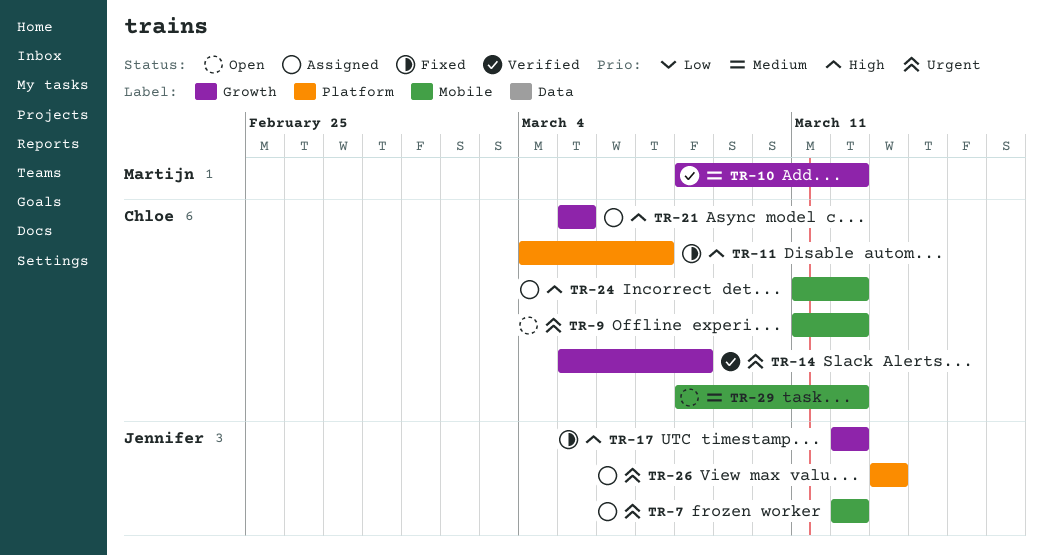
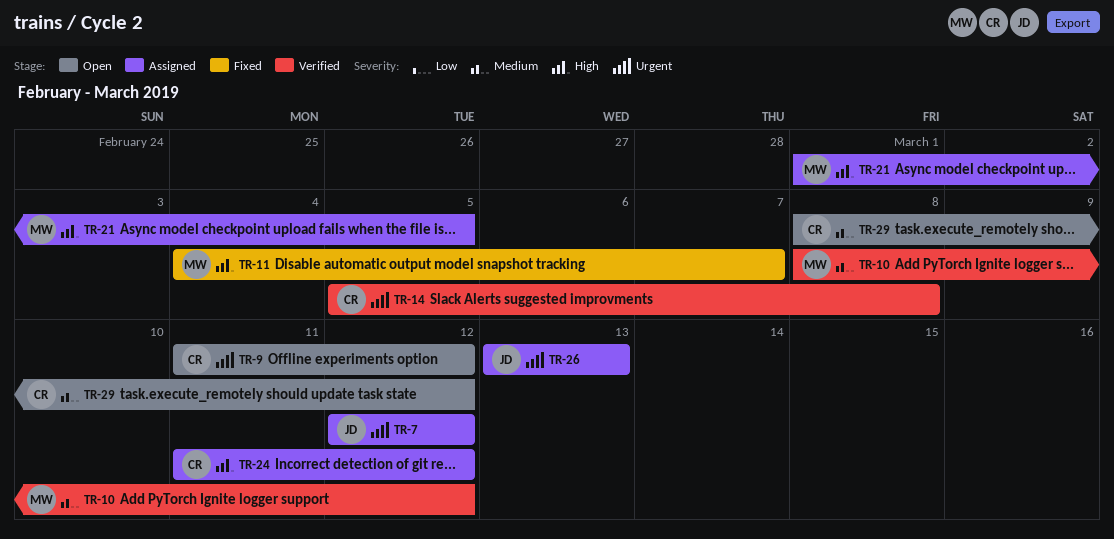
TR-11, owner: Chloe -> Martijn
TR-17: present -> none
TR-21, owner: Chloe -> Martijn
TR-21, start: Mar 5 -> Mar 1

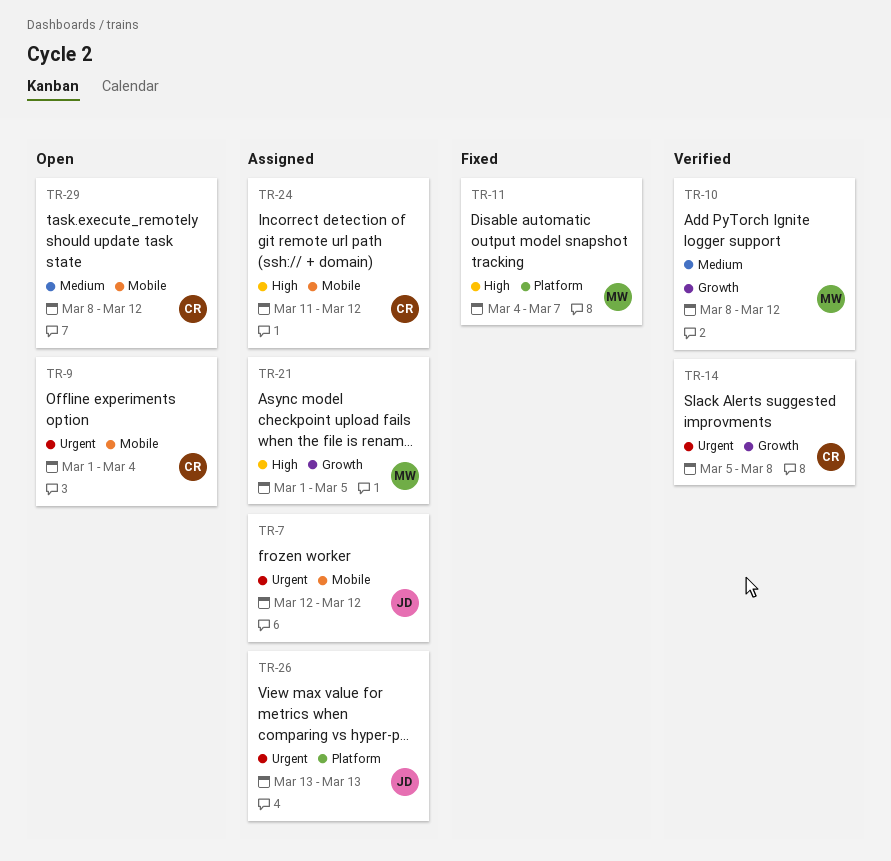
TR-9, start: Mar 11 -> Mar 1
TR-9, due: Mar 12 -> Mar 4

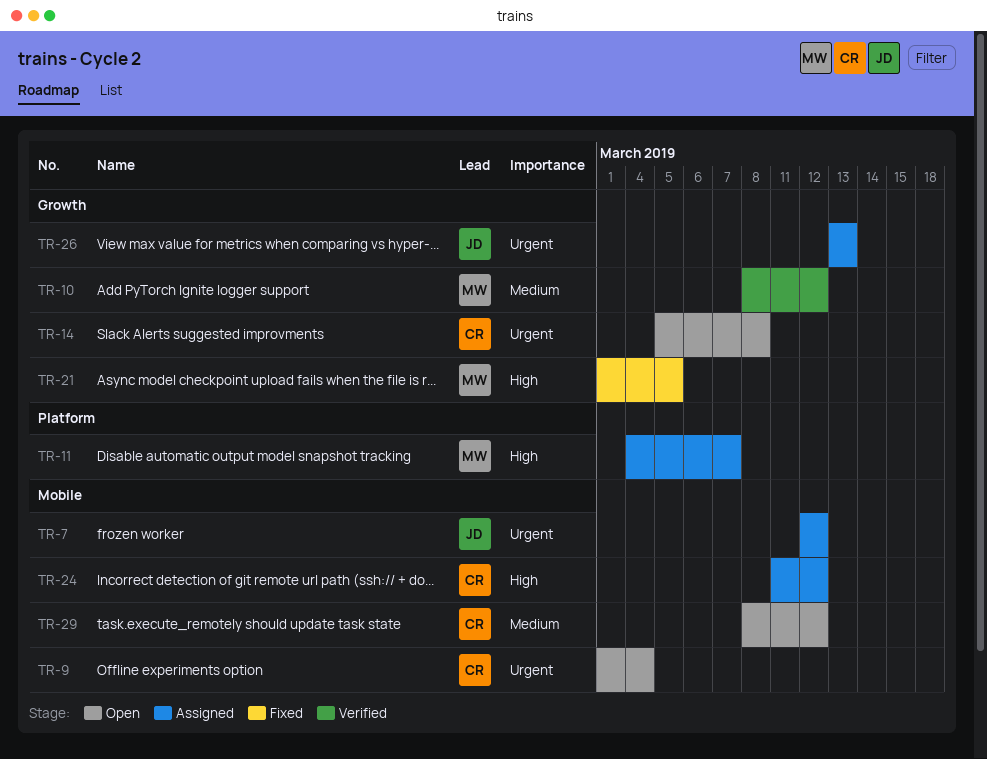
TR-11, status: Fixed -> Assigned
TR-14, status: Verified -> Open
TR-21, status: Assigned -> Fixed
TR-26, label: Platform -> Growth

